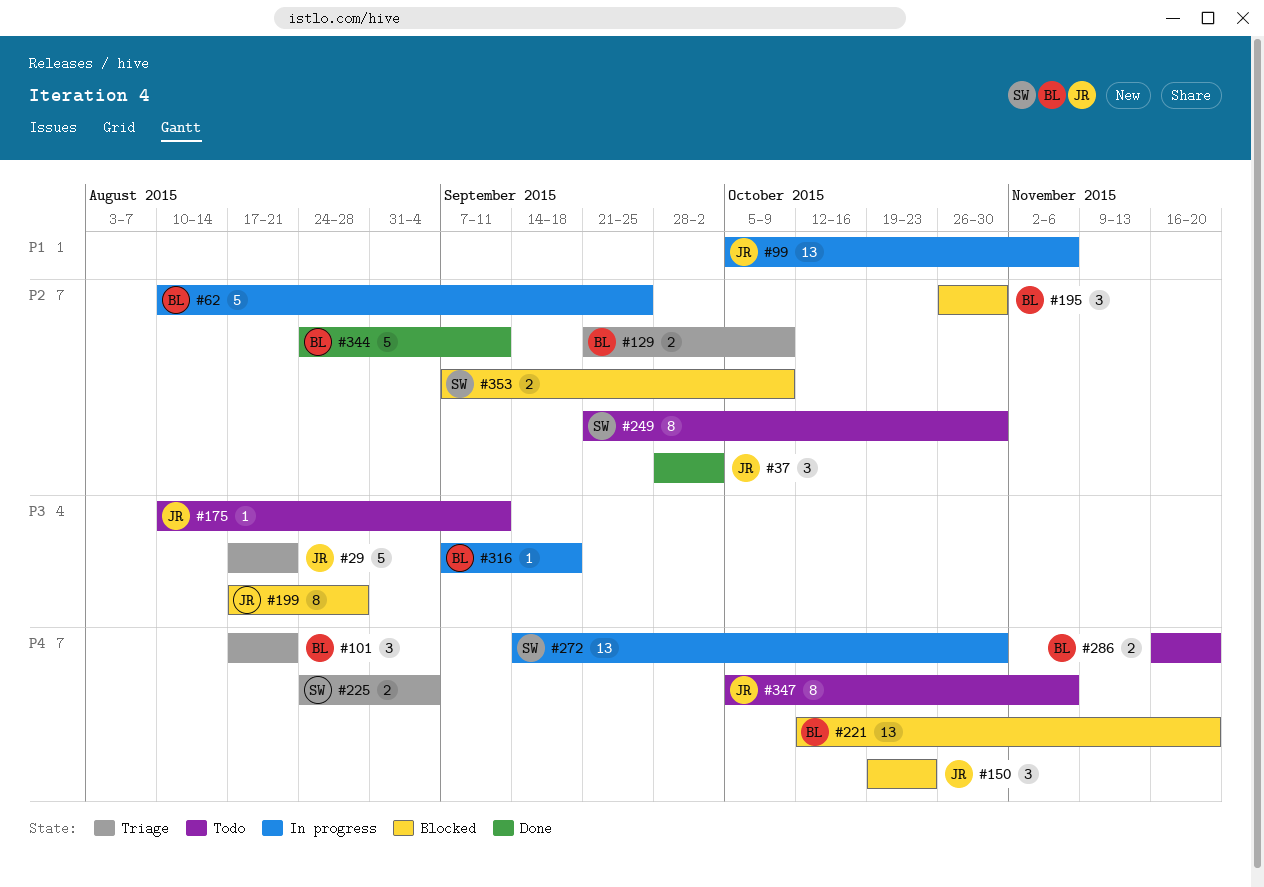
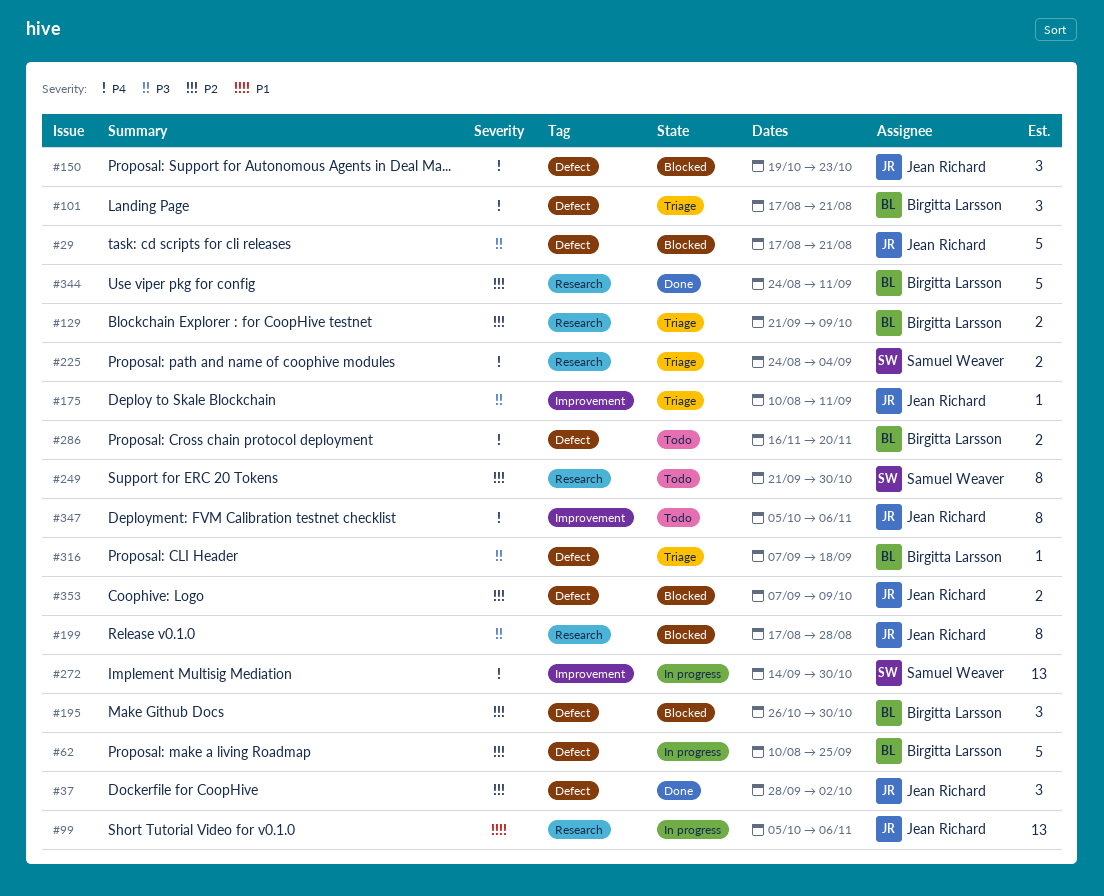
#29, status: Triage -> Blocked
#175, status: Todo -> Triage
#221: present -> none
#316, status: In progress -> Triage
#353, owner: Samuel Weaver -> Jean Richard

